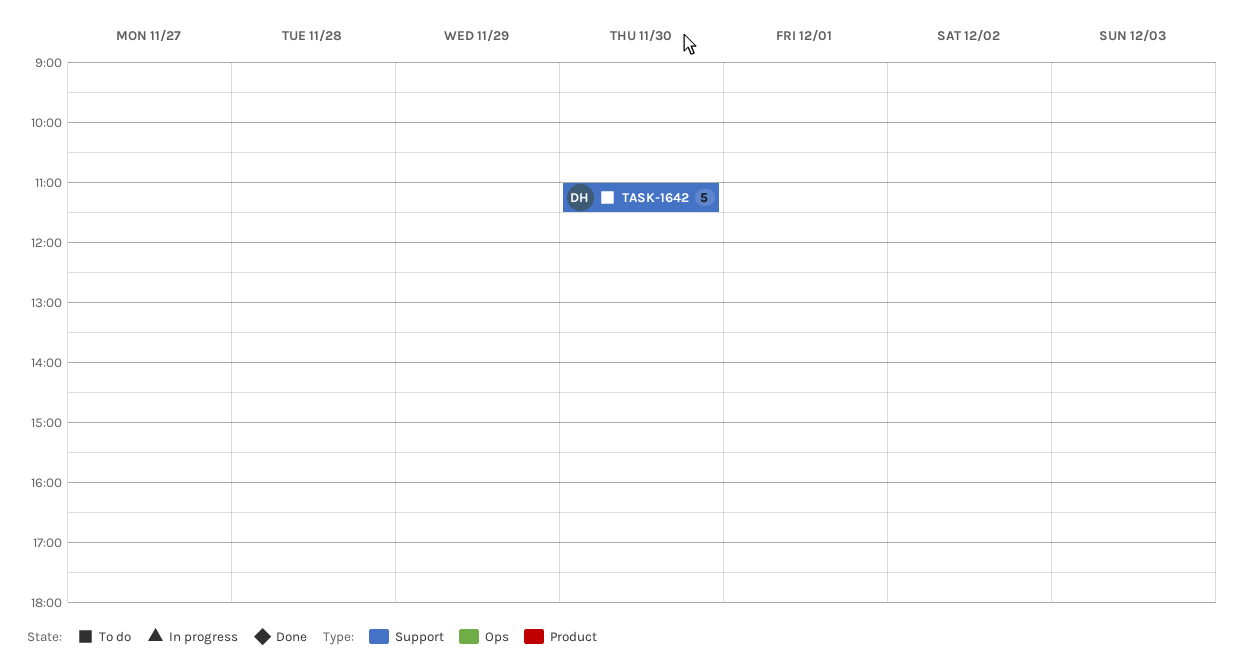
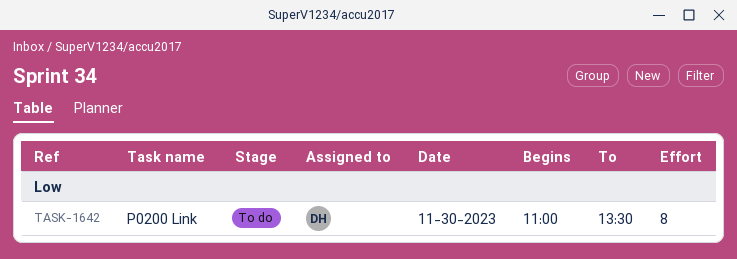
TASK-1642, estimate: 5 -> 8
TASK-1642, ends: 11:30 -> 13:30

